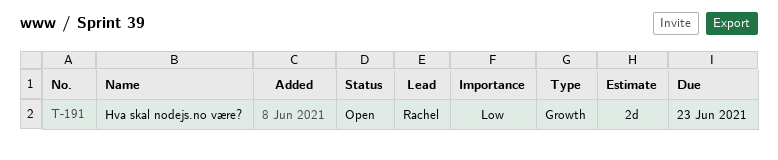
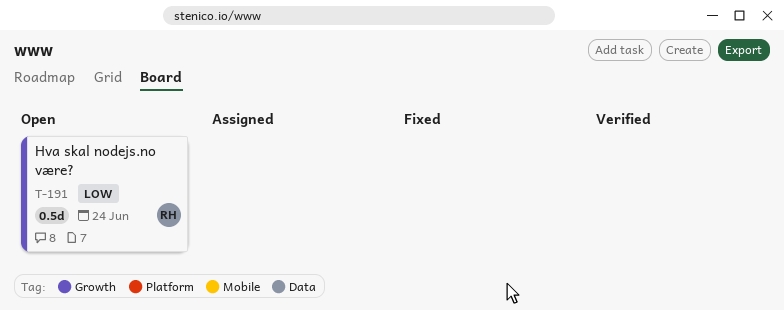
T-191, estimate: 2d -> 0.5d
T-191, due: Jun 23 -> Jun 24

